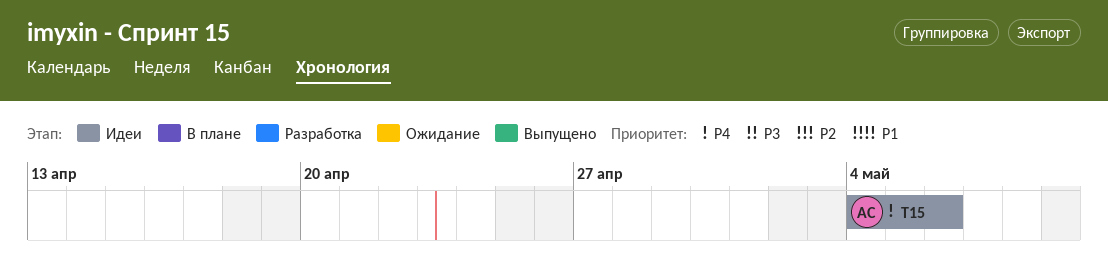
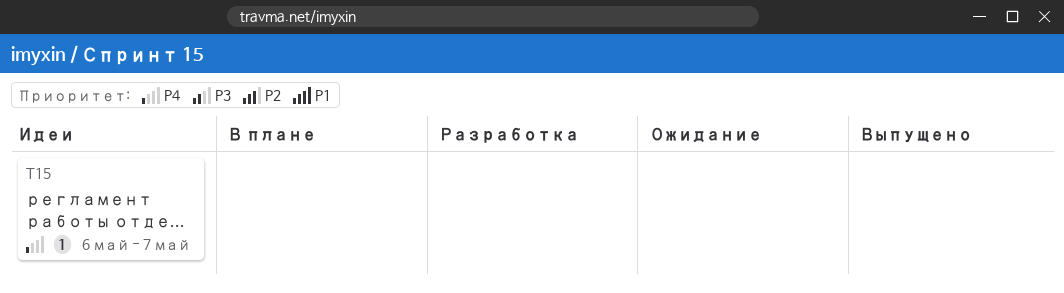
T15, start: May 4 -> May 6
T15, due: May 6 -> May 7

